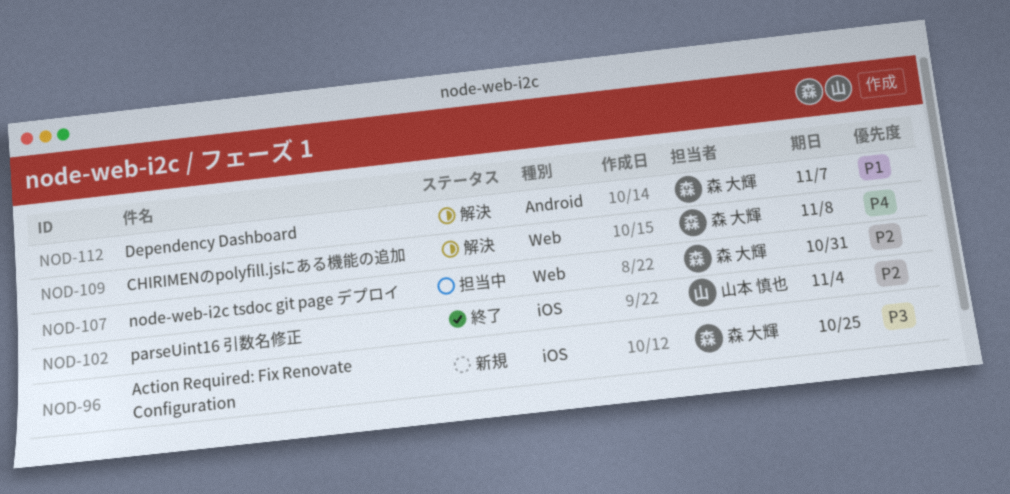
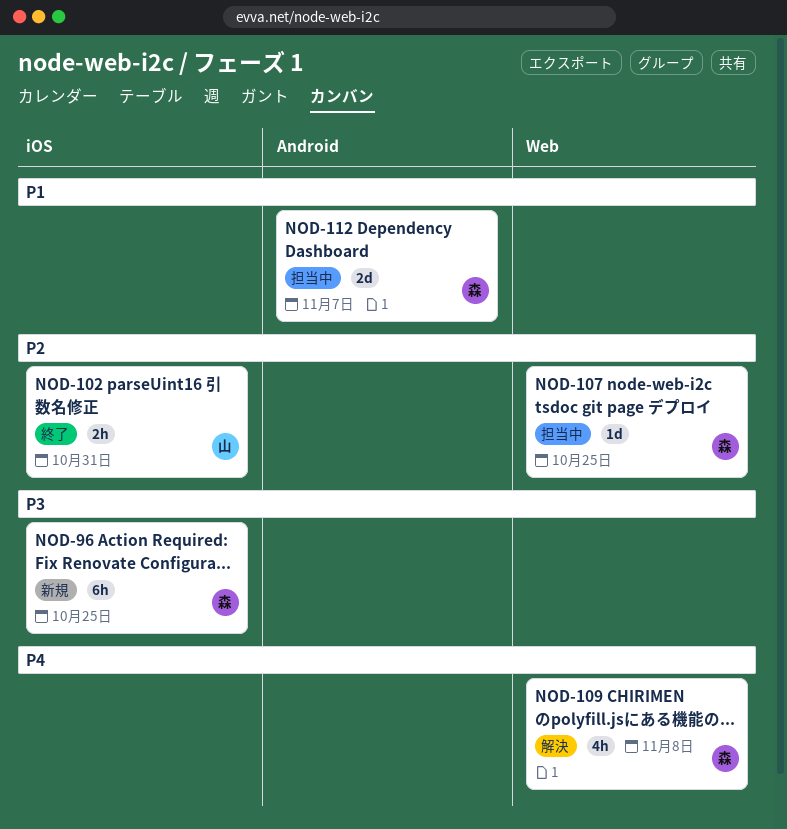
NOD-102, due: Nov 4 -> Oct 31
NOD-107, due: Oct 31 -> Oct 25
NOD-112, status: 解決 -> 担当中

